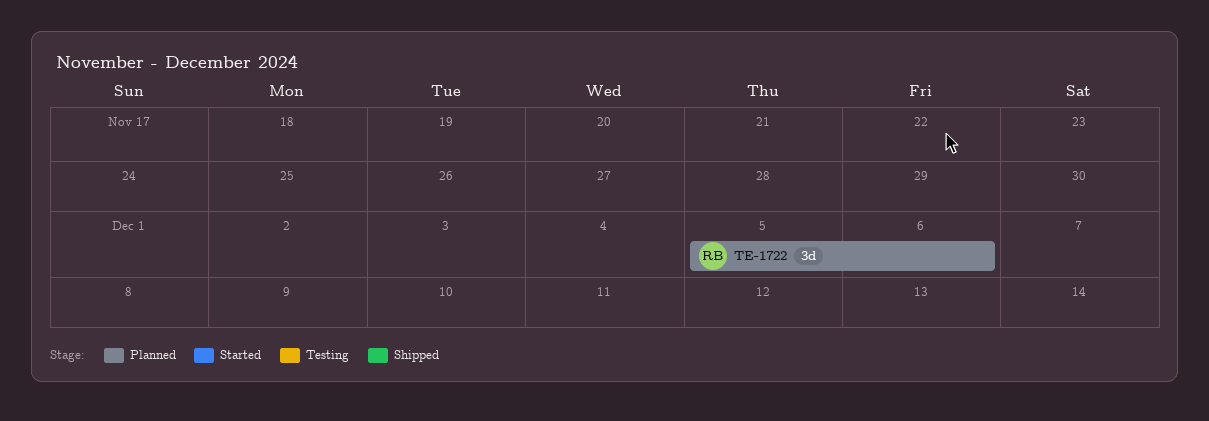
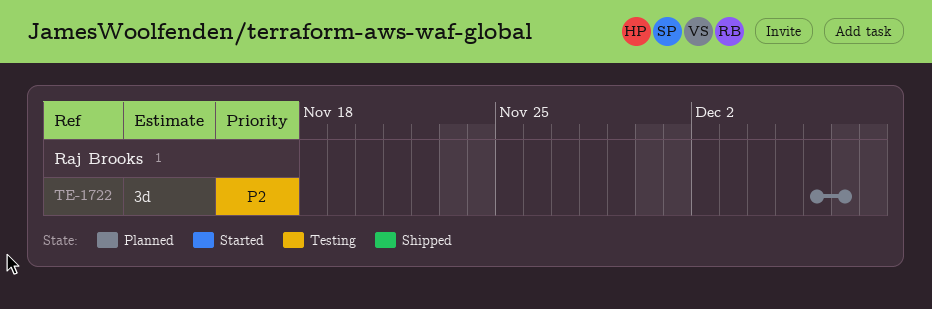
TE-1722, start: Dec 5 -> Dec 6
TE-1722, due: Dec 6 -> Dec 7

